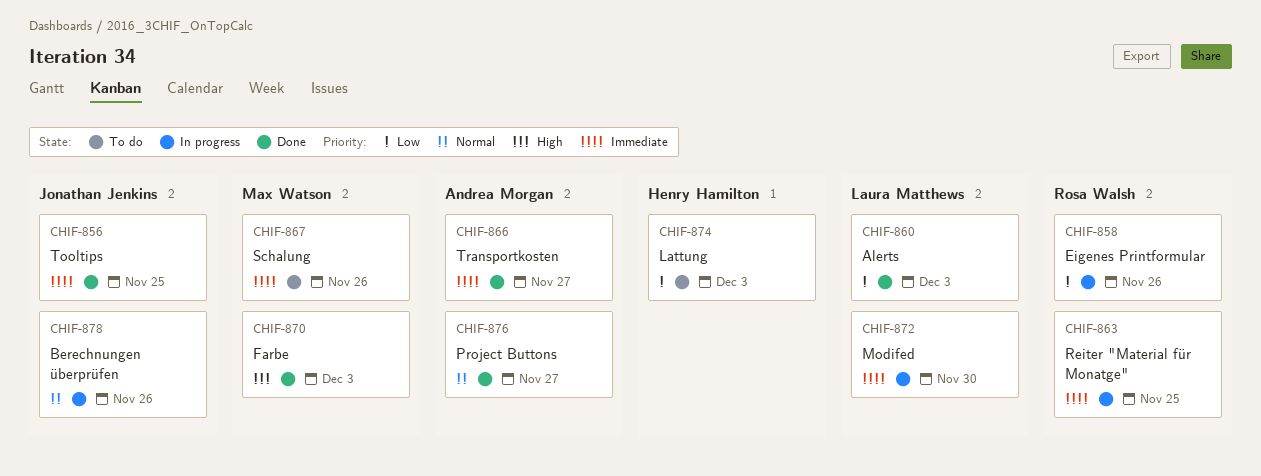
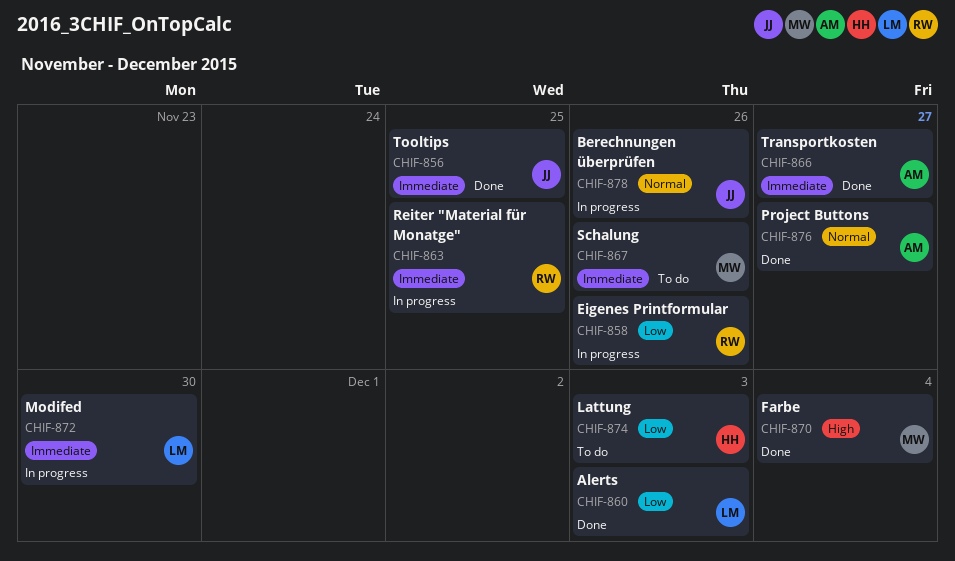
CHIF-870, due: Dec 3 -> Dec 4

